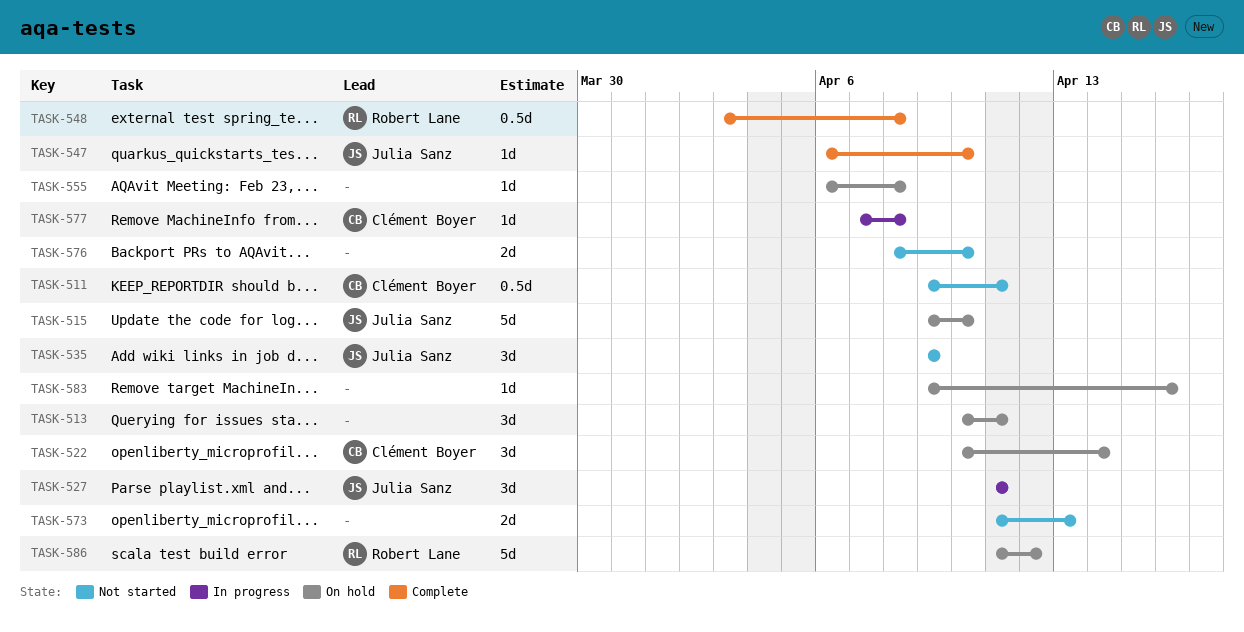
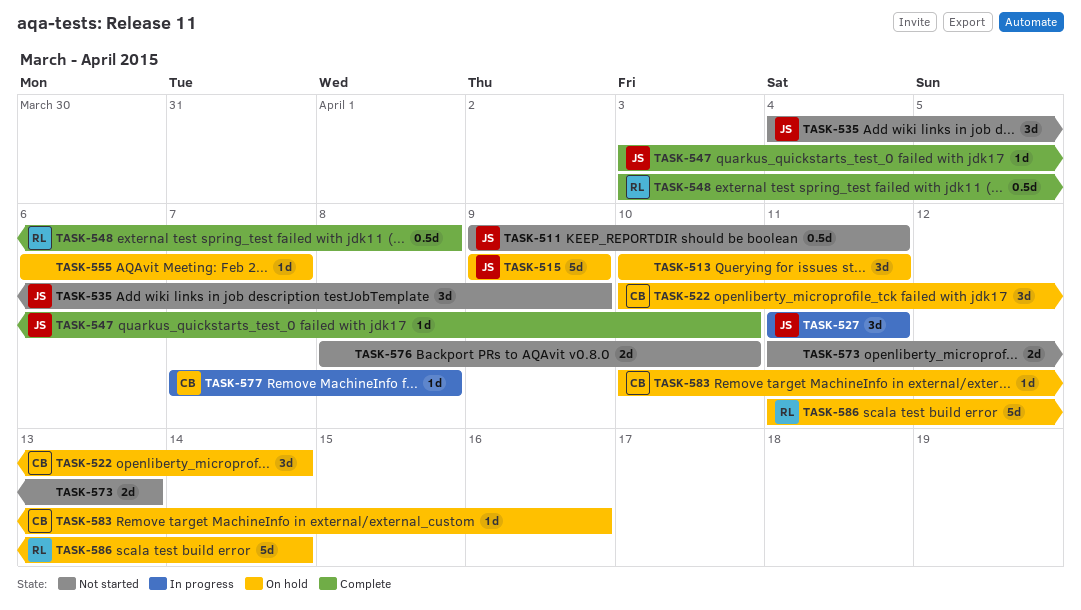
TASK-511, owner: Clément Boyer -> Julia Sanz
TASK-515, due: Apr 10 -> Apr 9
TASK-535, start: Apr 9 -> Apr 4
TASK-547, start: Apr 6 -> Apr 3
TASK-555, due: Apr 8 -> Apr 7
TASK-583, owner: none -> Clément Boyer
TASK-583, start: Apr 9 -> Apr 10
TASK-586, due: Apr 12 -> Apr 14

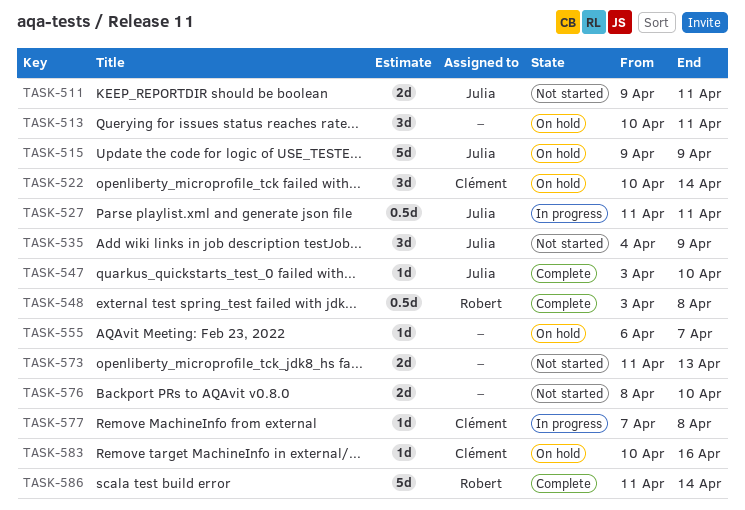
TASK-511, estimate: 0.5d -> 2d
TASK-527, estimate: 3d -> 0.5d
TASK-586, status: On hold -> Complete

